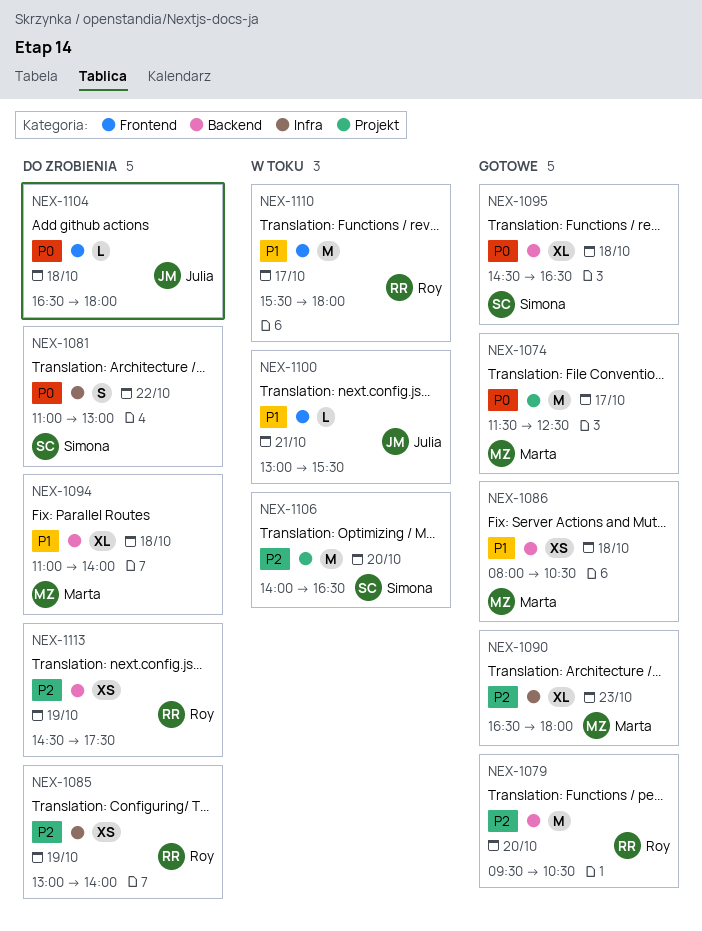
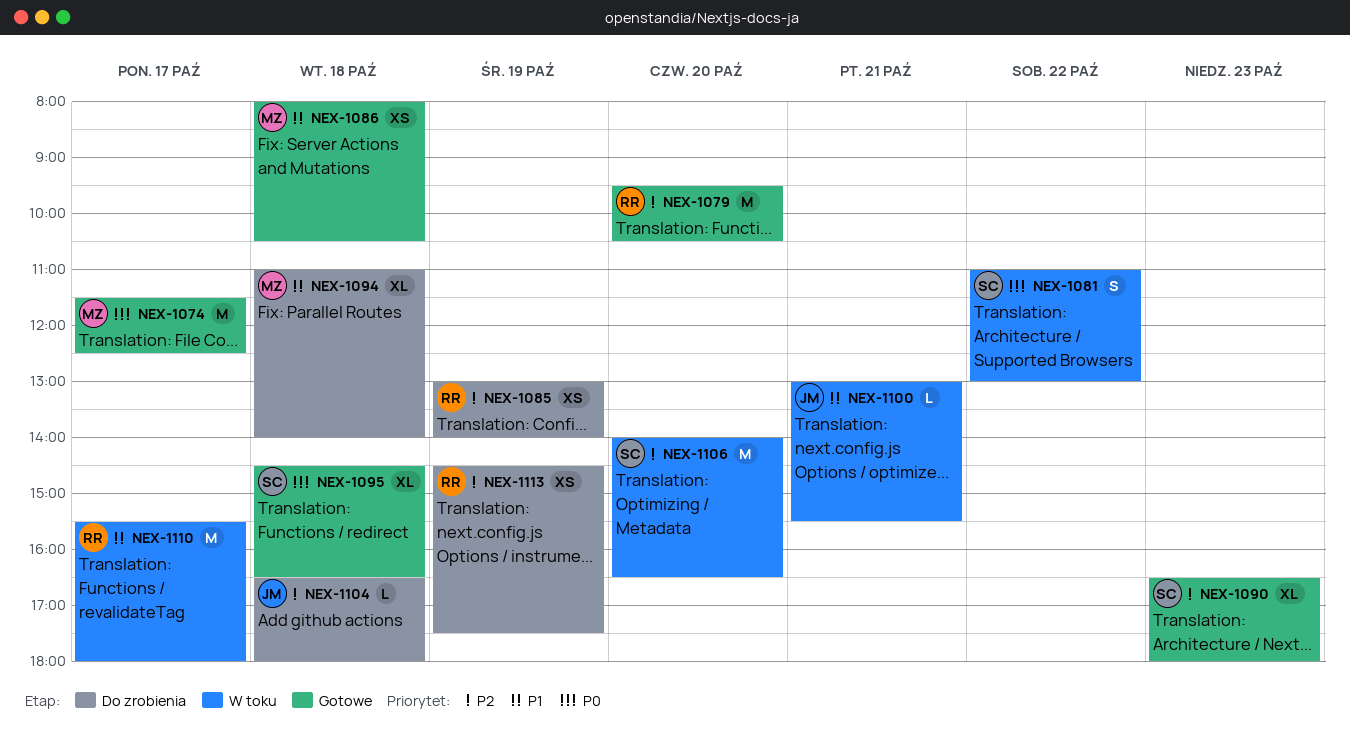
NEX-1081, status: Do zrobienia -> W toku
NEX-1090, owner: Marta -> Simona
NEX-1104, priority: P0 -> P2

